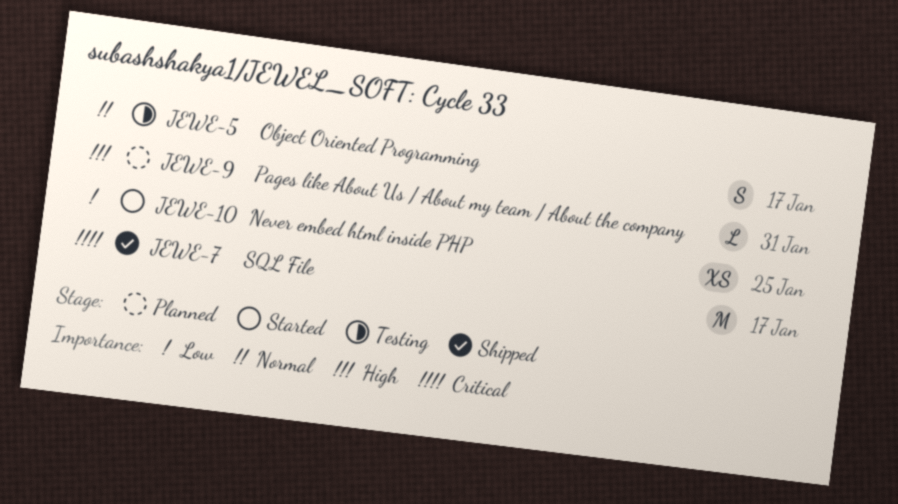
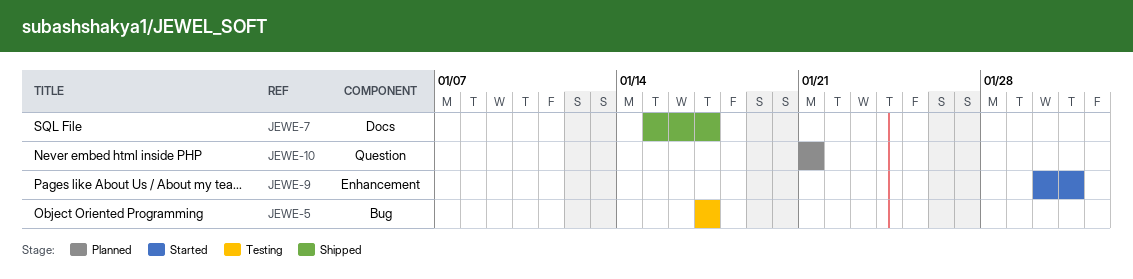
JEWE-9, status: Planned -> Started
JEWE-10, status: Started -> Planned
JEWE-10, due: Jan 25 -> Jan 21

